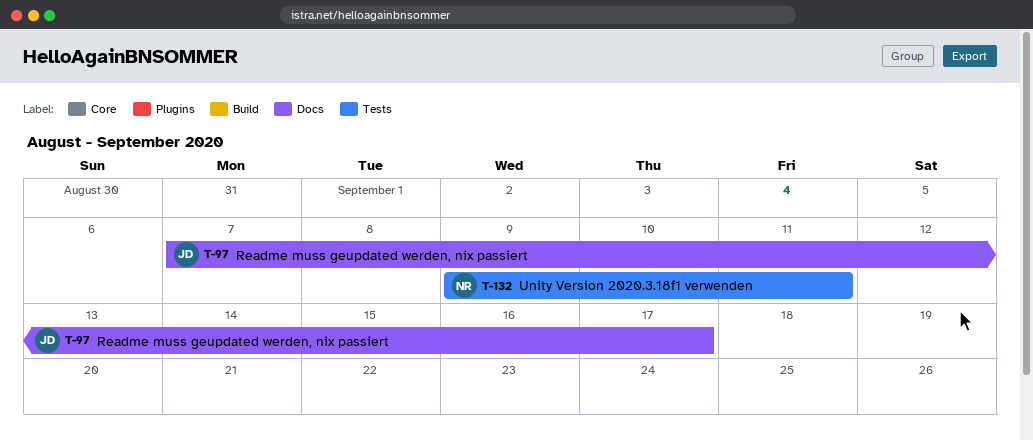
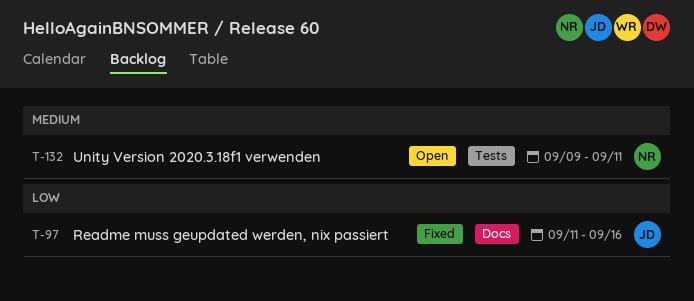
T-97, start: Sep 7 -> Sep 11
T-97, due: Sep 17 -> Sep 16

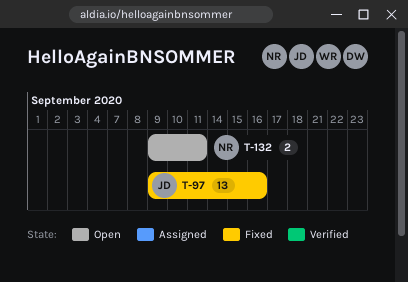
T-97, start: Sep 11 -> Sep 9

